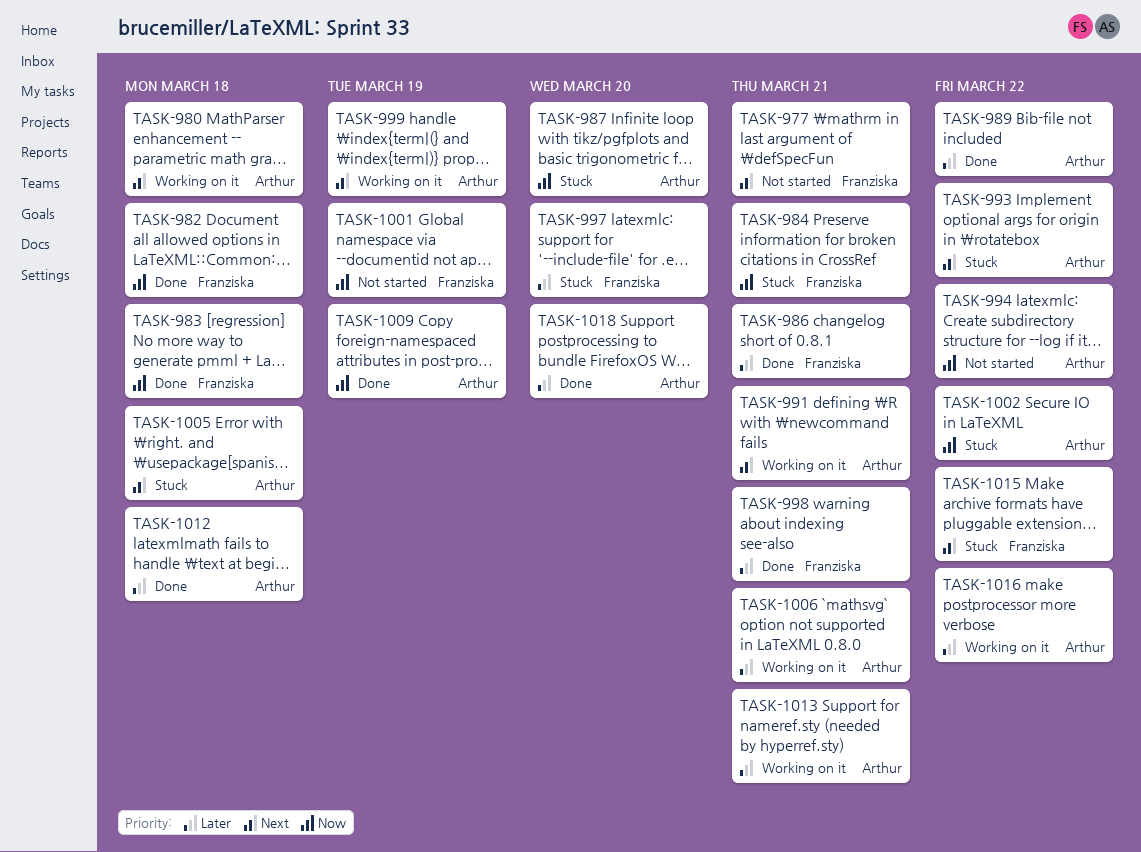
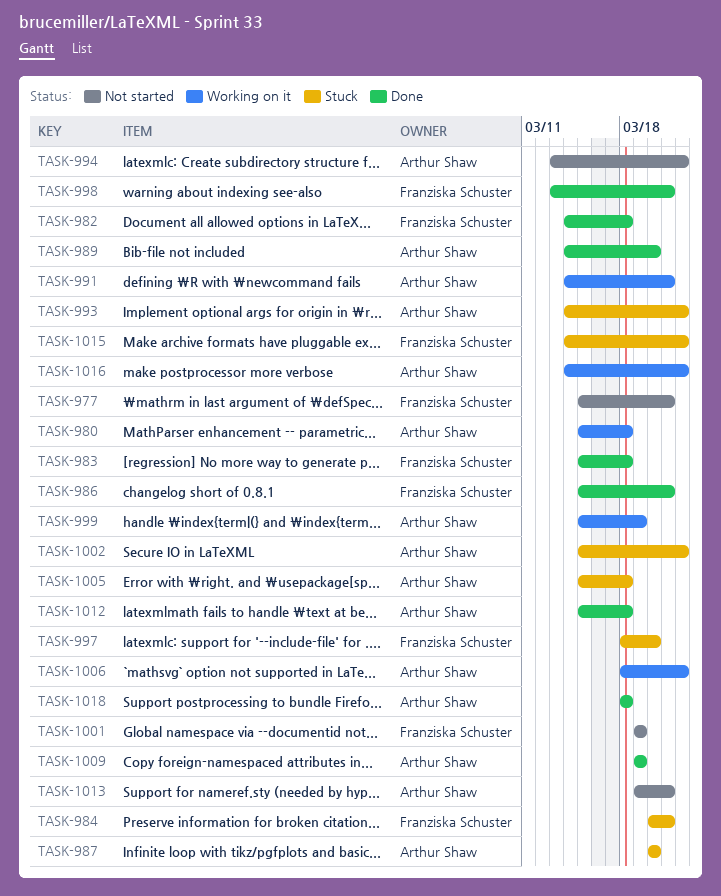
TASK-989, due: Mar 22 -> Mar 20
TASK-1006, due: Mar 21 -> Mar 22
TASK-1013, status: Working on it -> Not started
TASK-1018, due: Mar 20 -> Mar 18

